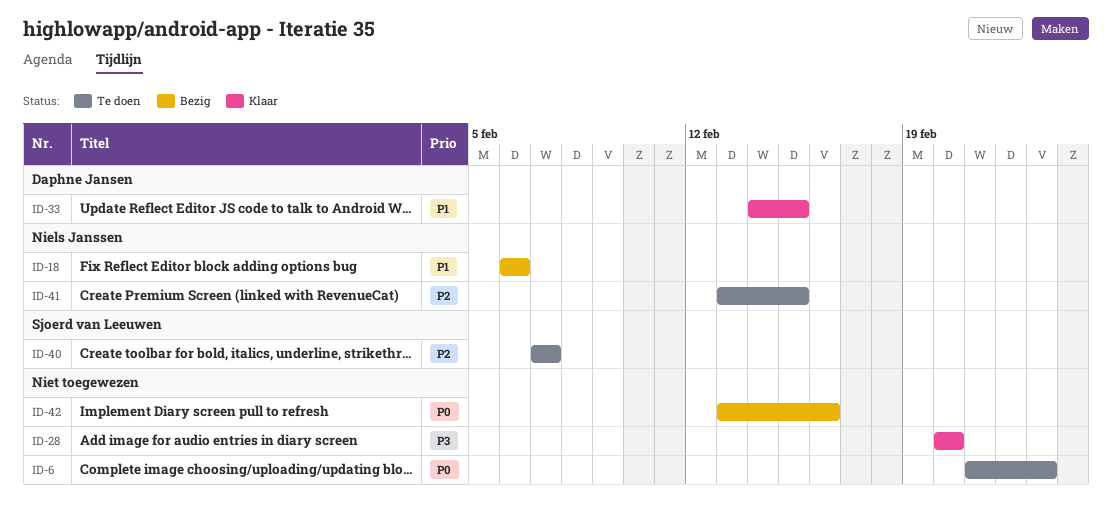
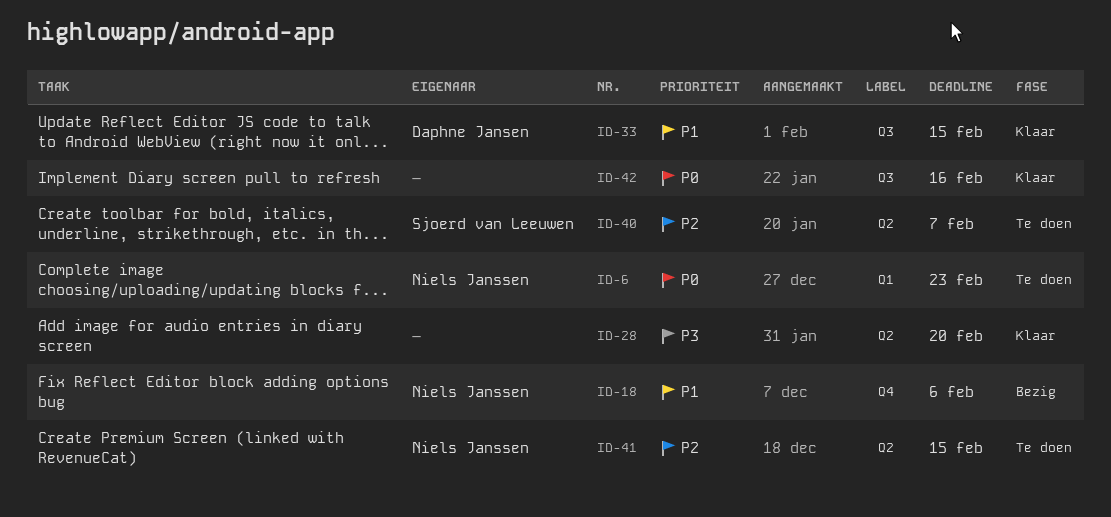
ID-6, owner: none -> Niels Janssen
ID-42, status: Bezig -> Klaar

